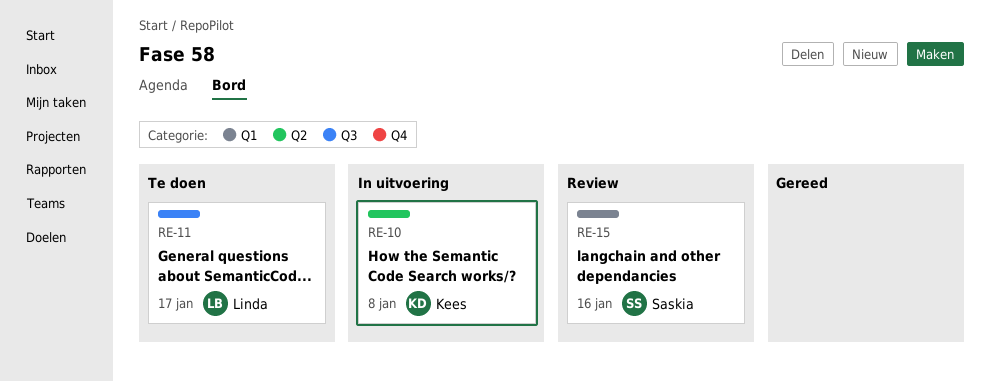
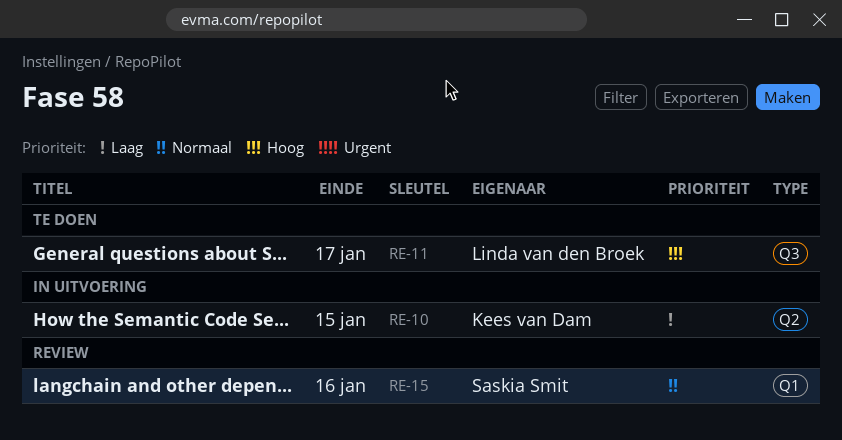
RE-10, due: Jan 8 -> Jan 15

